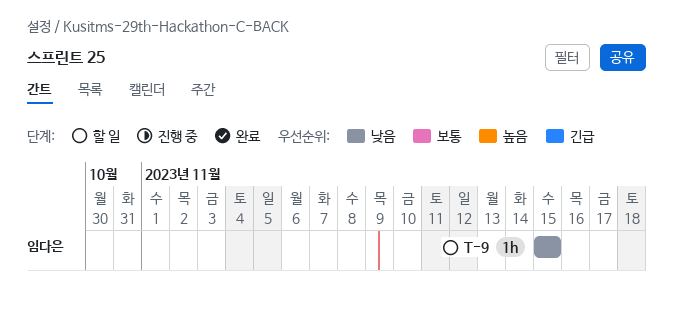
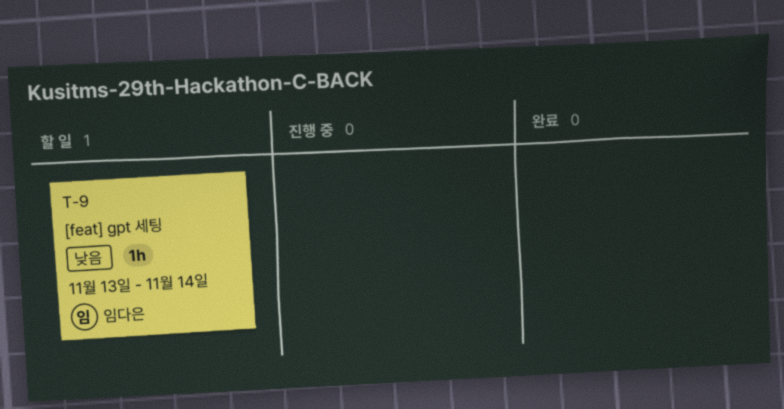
T-9, start: Nov 15 -> Nov 13
T-9, due: Nov 15 -> Nov 14

